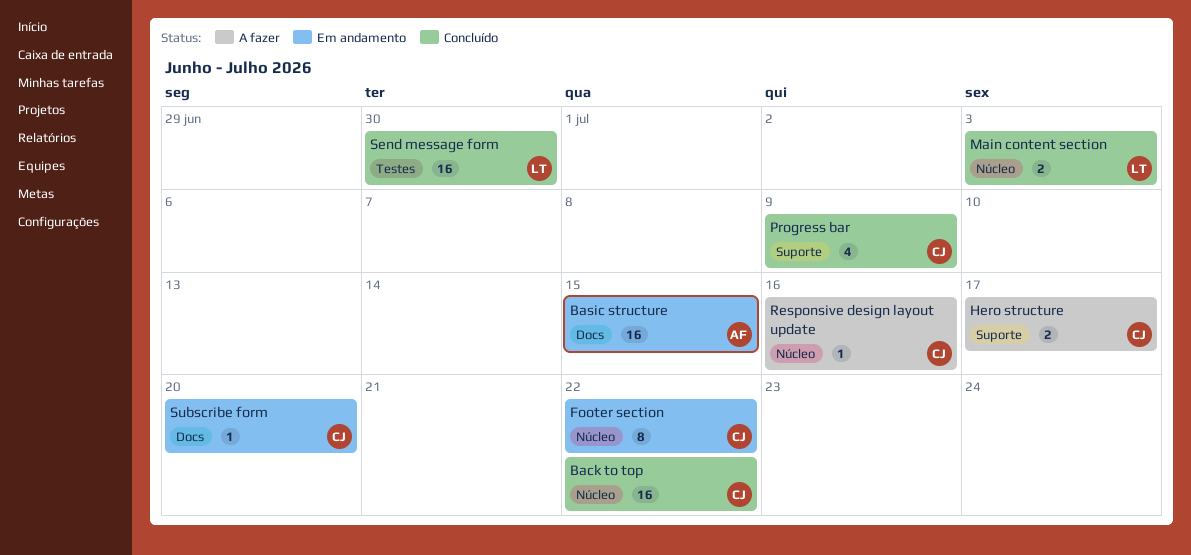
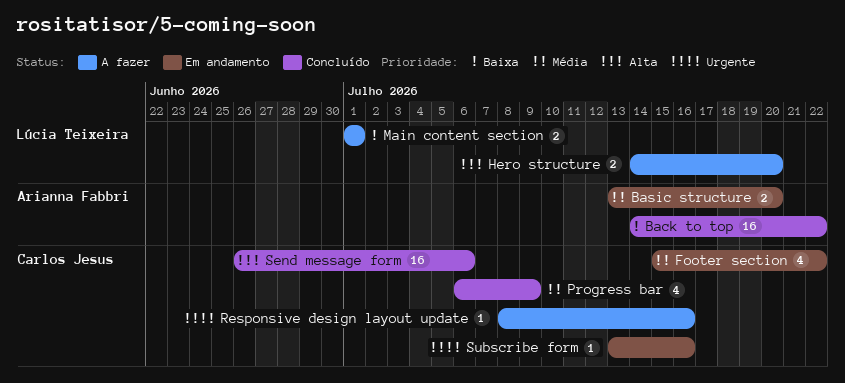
Back to top, owner: Carlos Jesus -> Arianna Fabbri
Basic structure, estimate: 16 -> 2
Basic structure, due: Jul 15 -> Jul 20
Footer section, estimate: 8 -> 4
Hero structure, owner: Carlos Jesus -> Lúcia Teixeira
Hero structure, due: Jul 17 -> Jul 20
Main content section, status: Concluído -> A fazer
Main content section, due: Jul 3 -> Jul 1
Send message form, owner: Lúcia Teixeira -> Carlos Jesus
Send message form, due: Jun 30 -> Jul 6
Subscribe form, due: Jul 20 -> Jul 16

